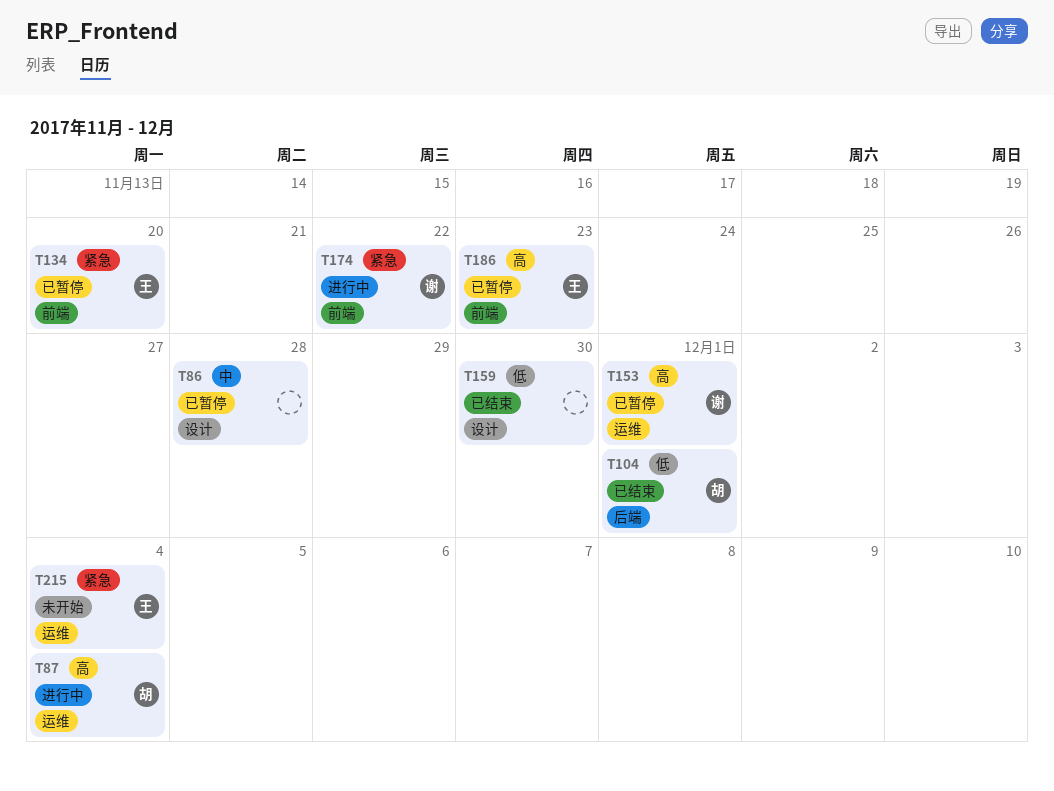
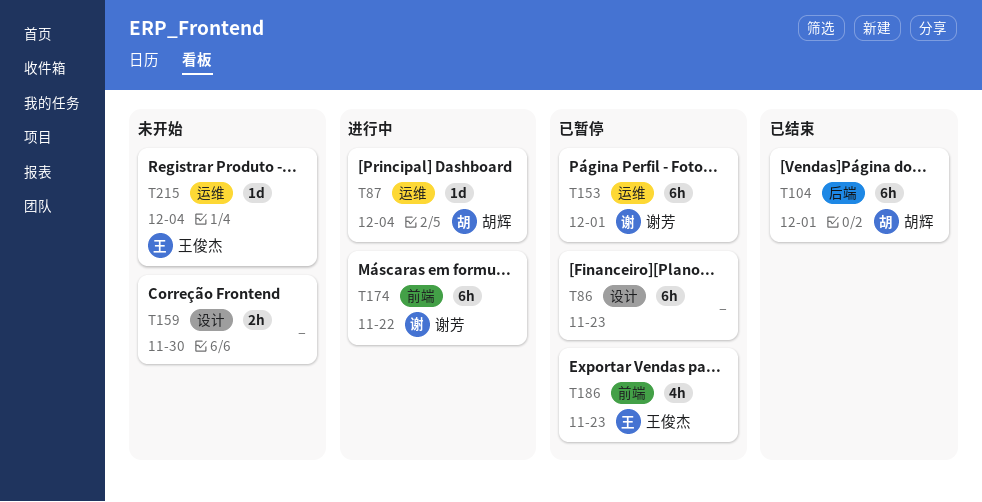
T86, due: Nov 28 -> Nov 23
T134: present -> none
T159, status: 已结束 -> 未开始

